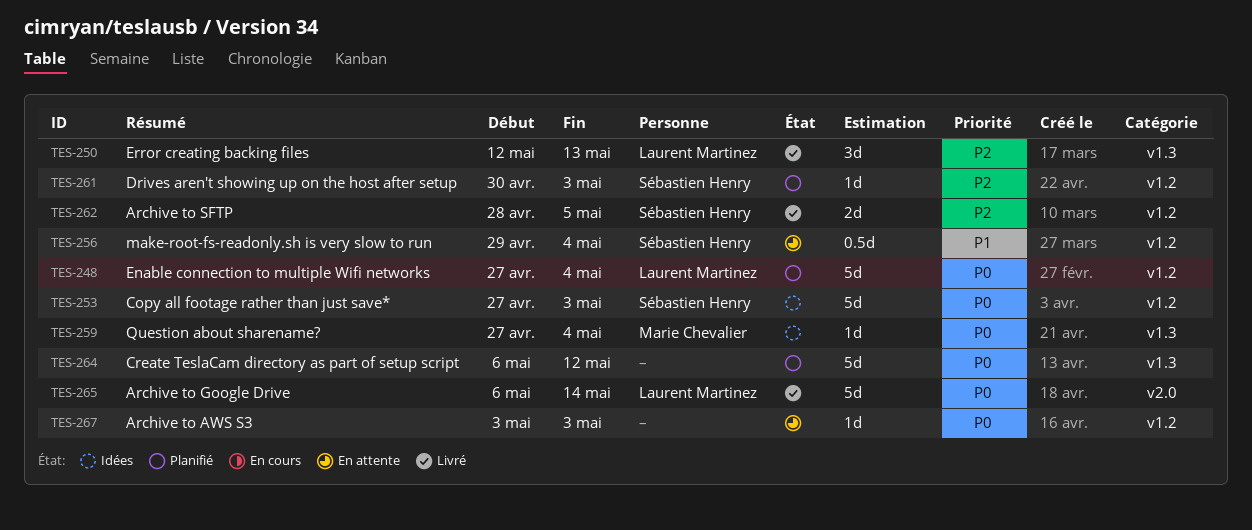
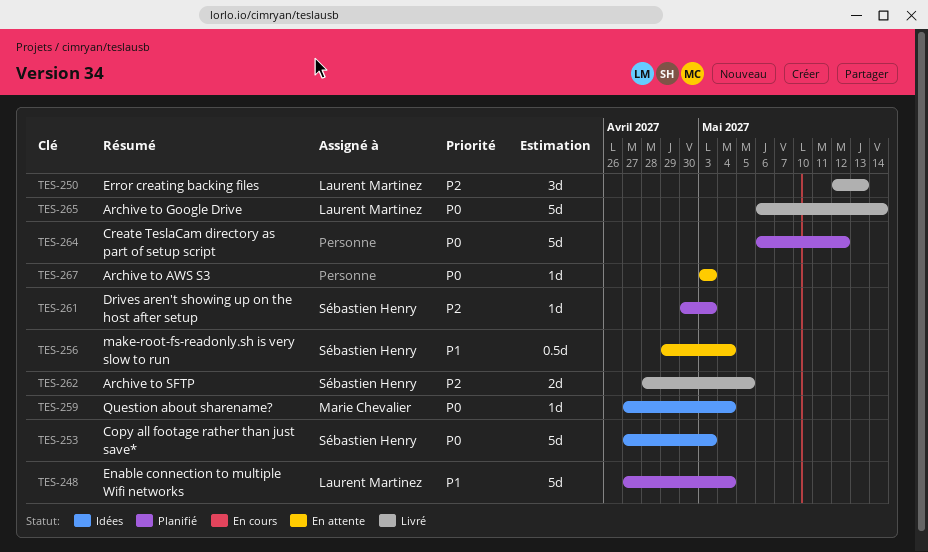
TES-248, priority: P0 -> P1

